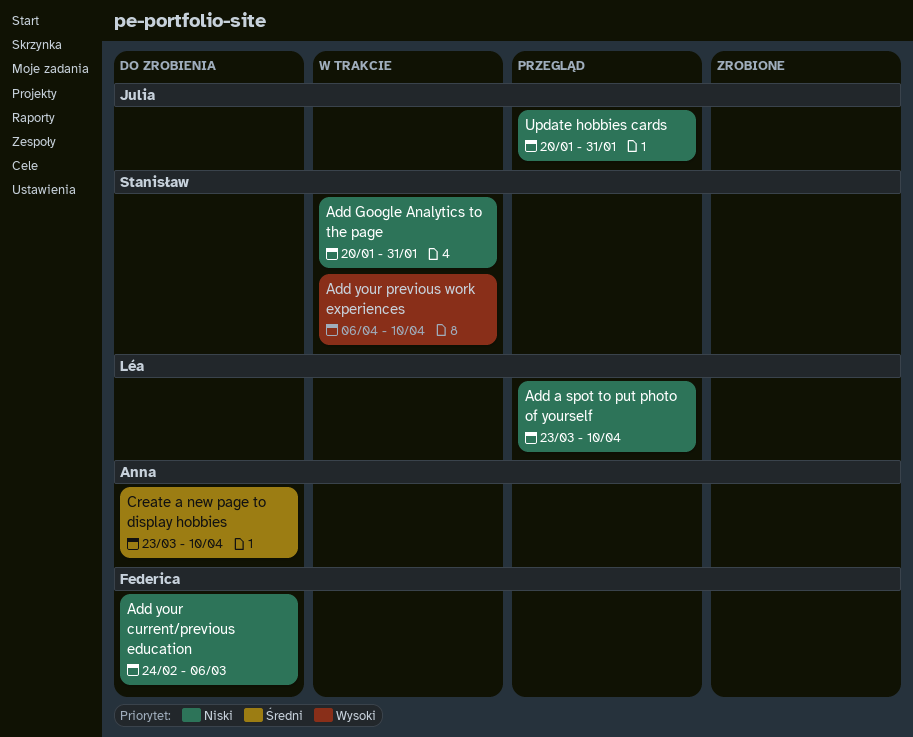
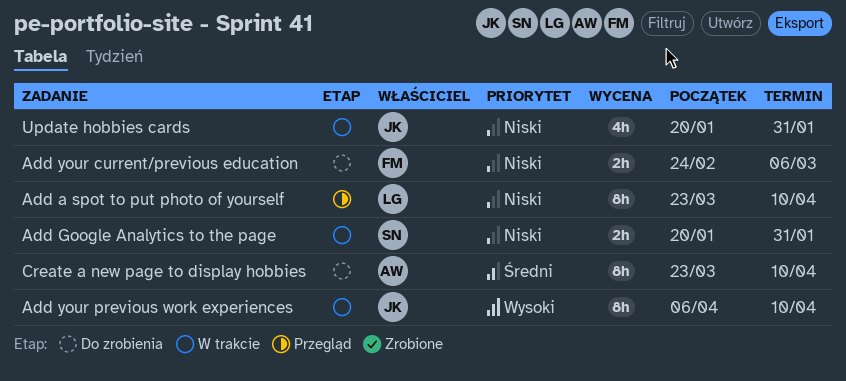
Add your previous work experiences, owner: Stanisław -> Julia
Update hobbies cards, status: Przegląd -> W trakcie

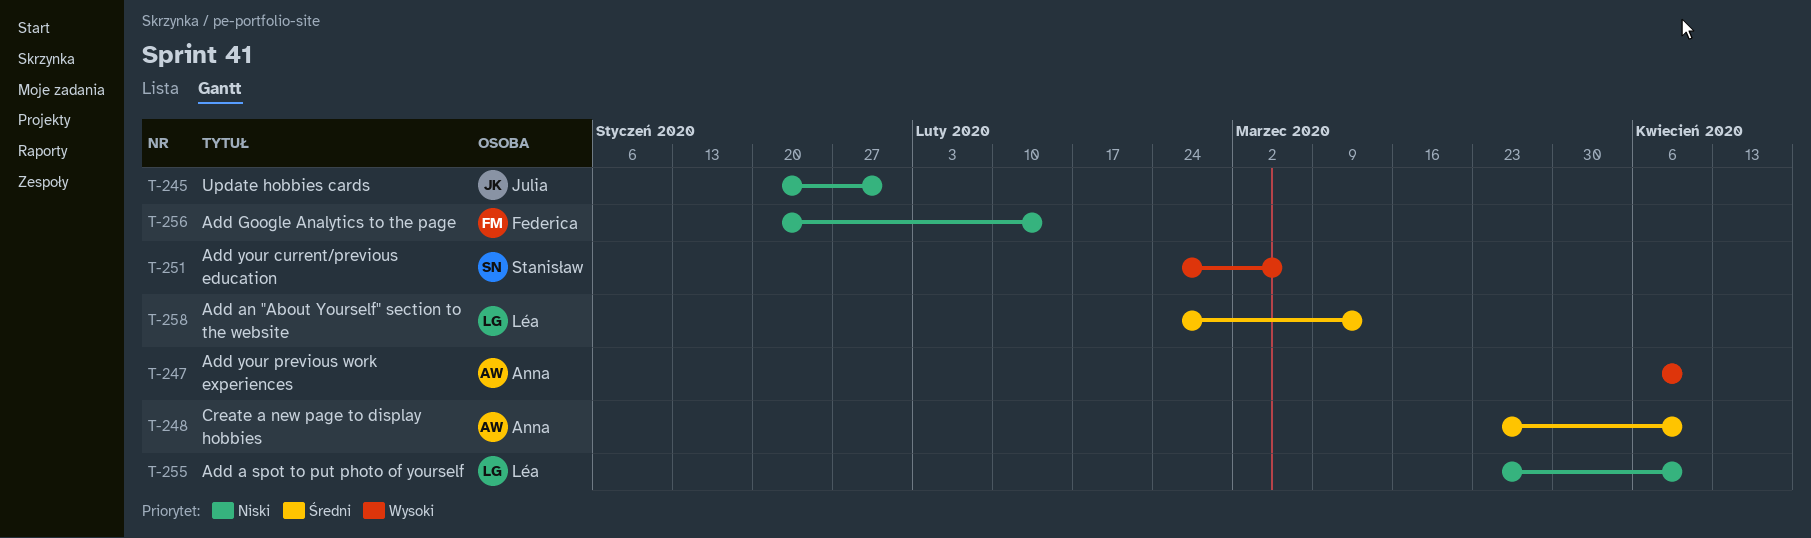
Add an "About Yourself" section to the website: none -> present
Add Google Analytics to the page, owner: Stanisław -> Federica
Add Google Analytics to the page, due: Jan 31 -> Feb 14
Add your current/previous education, owner: Federica -> Stanisław
Add your current/previous education, priority: Niski -> Wysoki
Add your previous work experiences, owner: Julia -> Anna

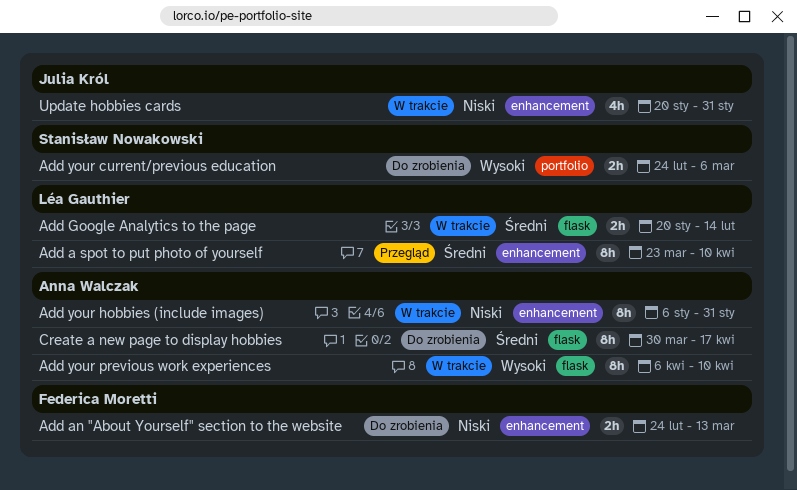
Add a spot to put photo of yourself, priority: Niski -> Średni
Add an "About Yourself" section to the website, owner: Léa Gauthier -> Federica Moretti
Add an "About Yourself" section to the website, priority: Średni -> Niski
Add Google Analytics to the page, owner: Federica Moretti -> Léa Gauthier
Add Google Analytics to the page, priority: Niski -> Średni
Add your hobbies (include images): none -> present
Create a new page to display hobbies, start: Mar 23 -> Mar 30
Create a new page to display hobbies, due: Apr 10 -> Apr 17

